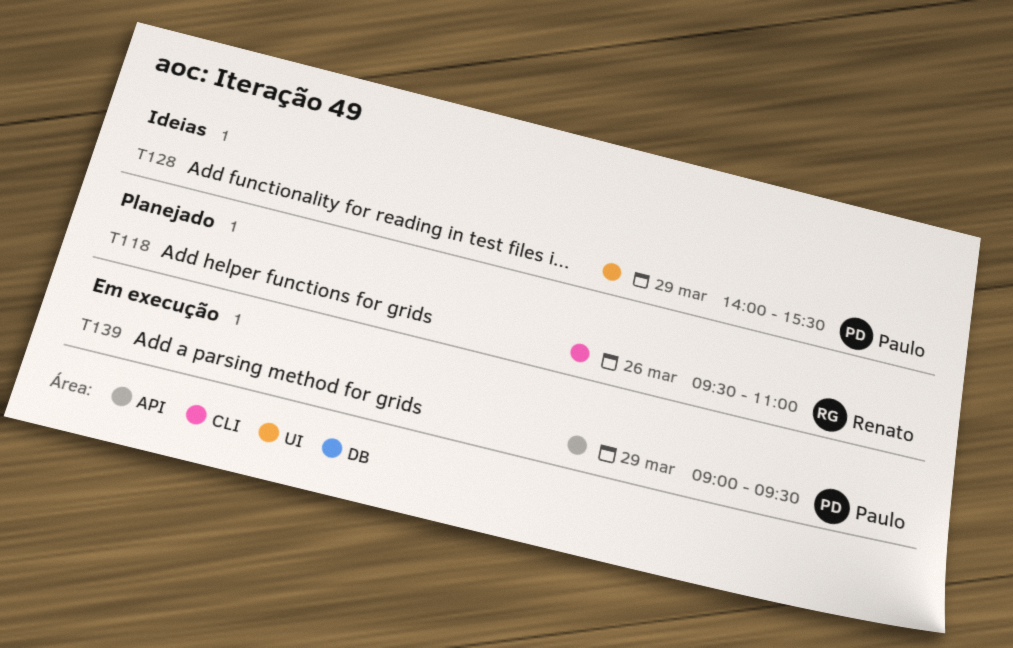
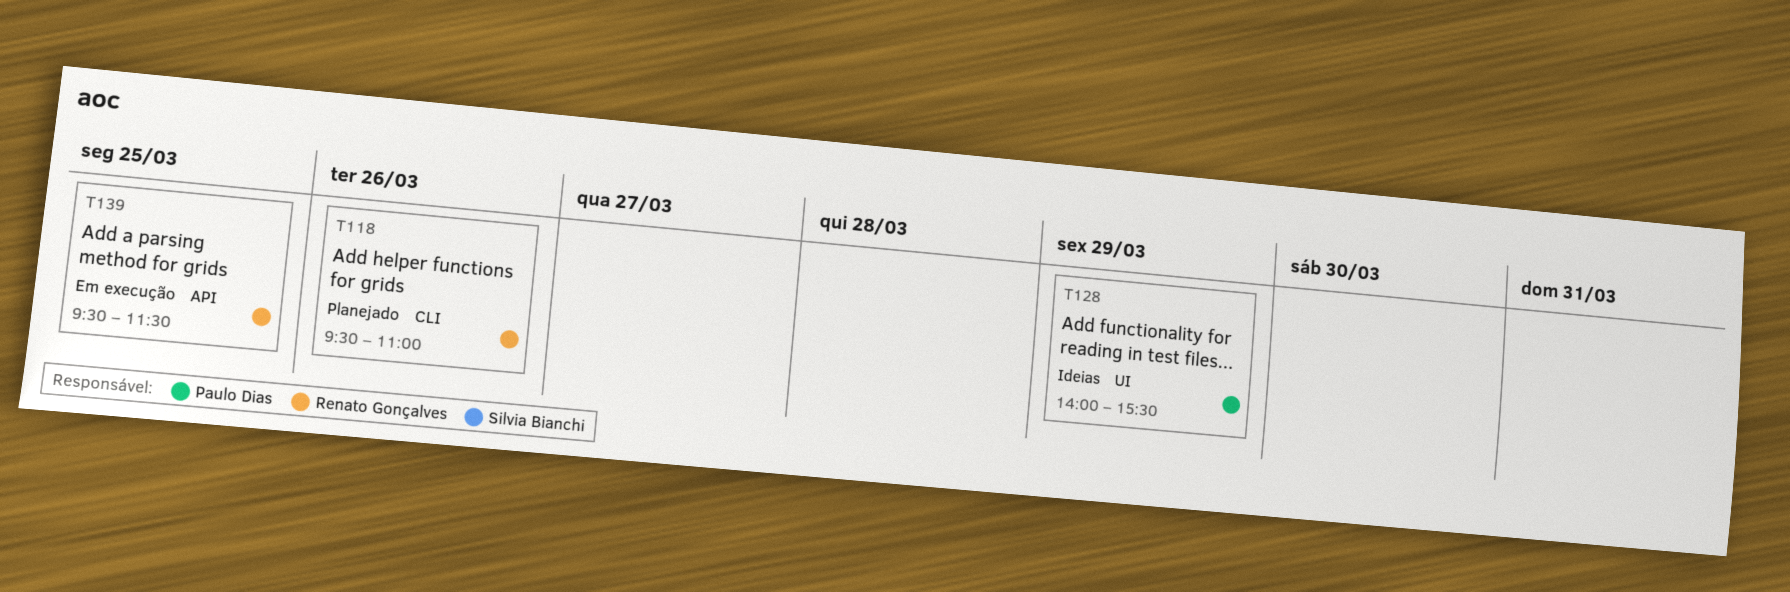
T139, owner: Paulo Dias -> Renato Gonçalves
T139, day: Mar 29 -> Mar 25
T139, begins: 09:00 -> 09:30
T139, ends: 09:30 -> 11:30

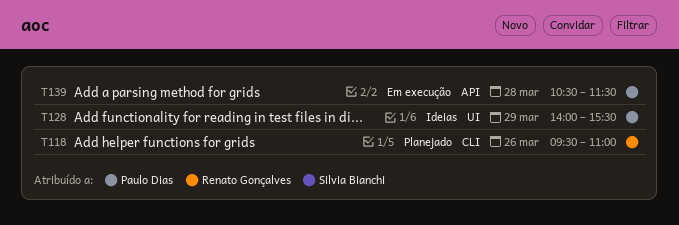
T139, owner: Renato Gonçalves -> Paulo Dias
T139, day: Mar 25 -> Mar 28
T139, begins: 09:30 -> 10:30

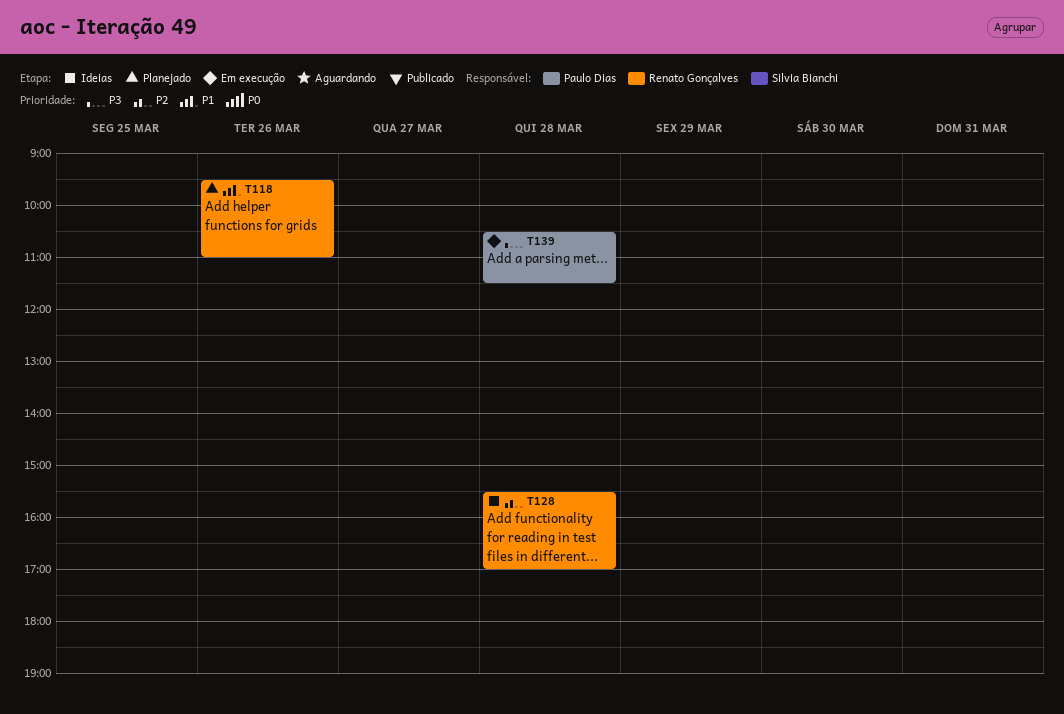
T128, owner: Paulo Dias -> Renato Gonçalves
T128, day: Mar 29 -> Mar 28
T128, begins: 14:00 -> 15:30
T128, ends: 15:30 -> 17:00

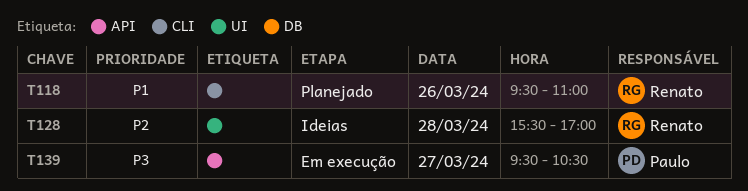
T139, day: Mar 28 -> Mar 27
T139, begins: 10:30 -> 09:30
T139, ends: 11:30 -> 10:30

